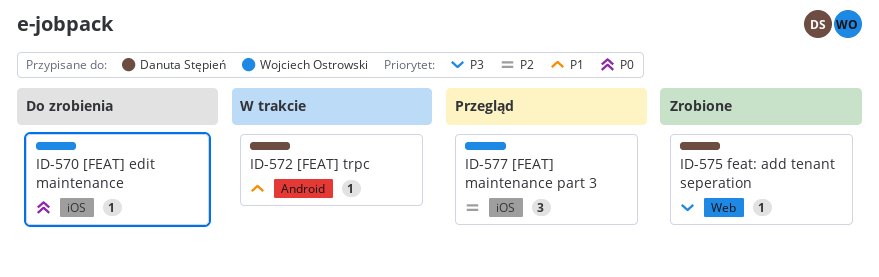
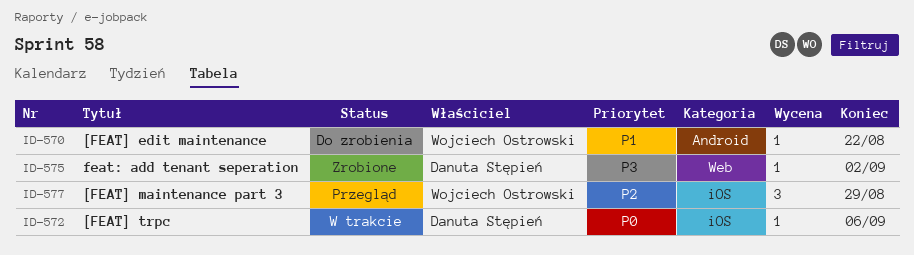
ID-570, priority: P0 -> P1
ID-570, label: iOS -> Android
ID-572, priority: P1 -> P0
ID-572, label: Android -> iOS

